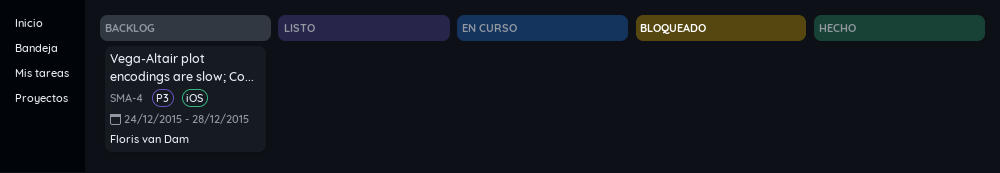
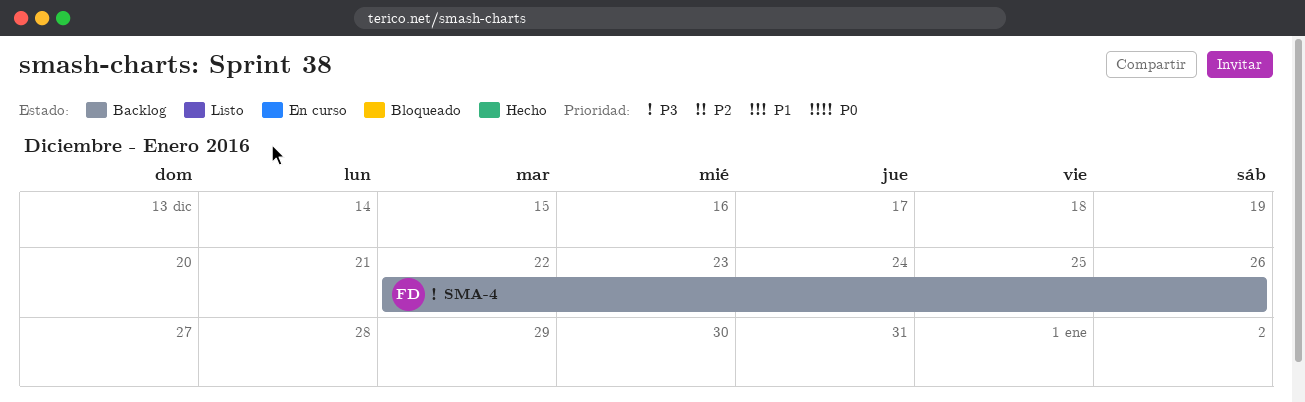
SMA-4, start: Dec 24 -> Dec 22
SMA-4, due: Dec 28 -> Dec 26

